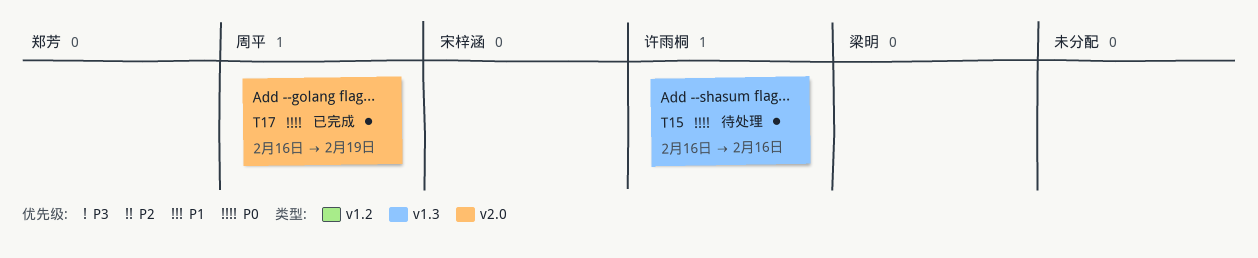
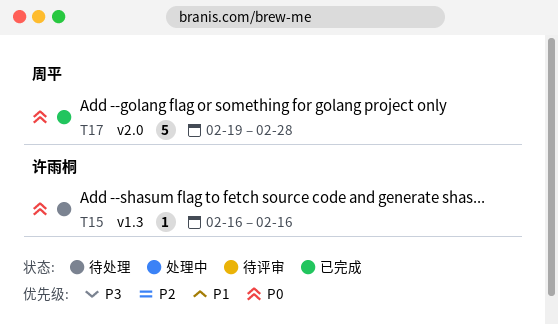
T17, estimate: 1 -> 5
T17, start: Feb 16 -> Feb 19
T17, due: Feb 19 -> Feb 28

